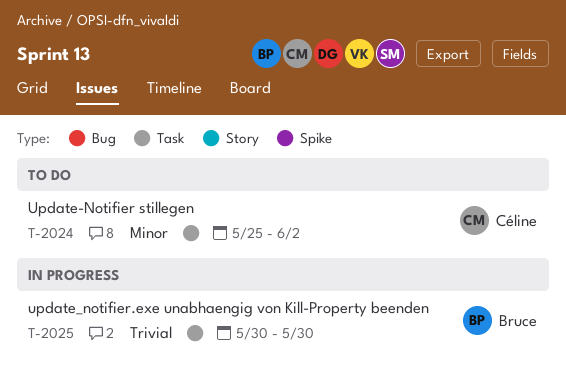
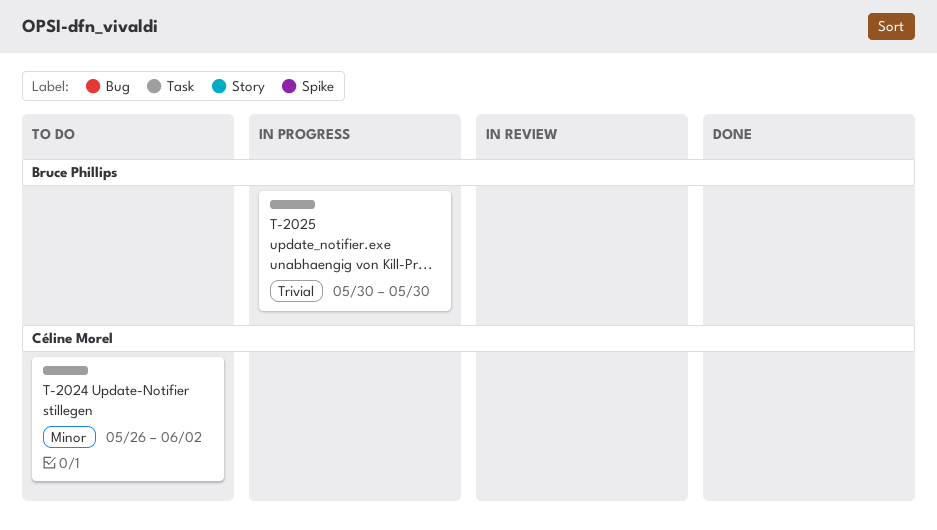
T-2024, start: May 25 -> May 26

